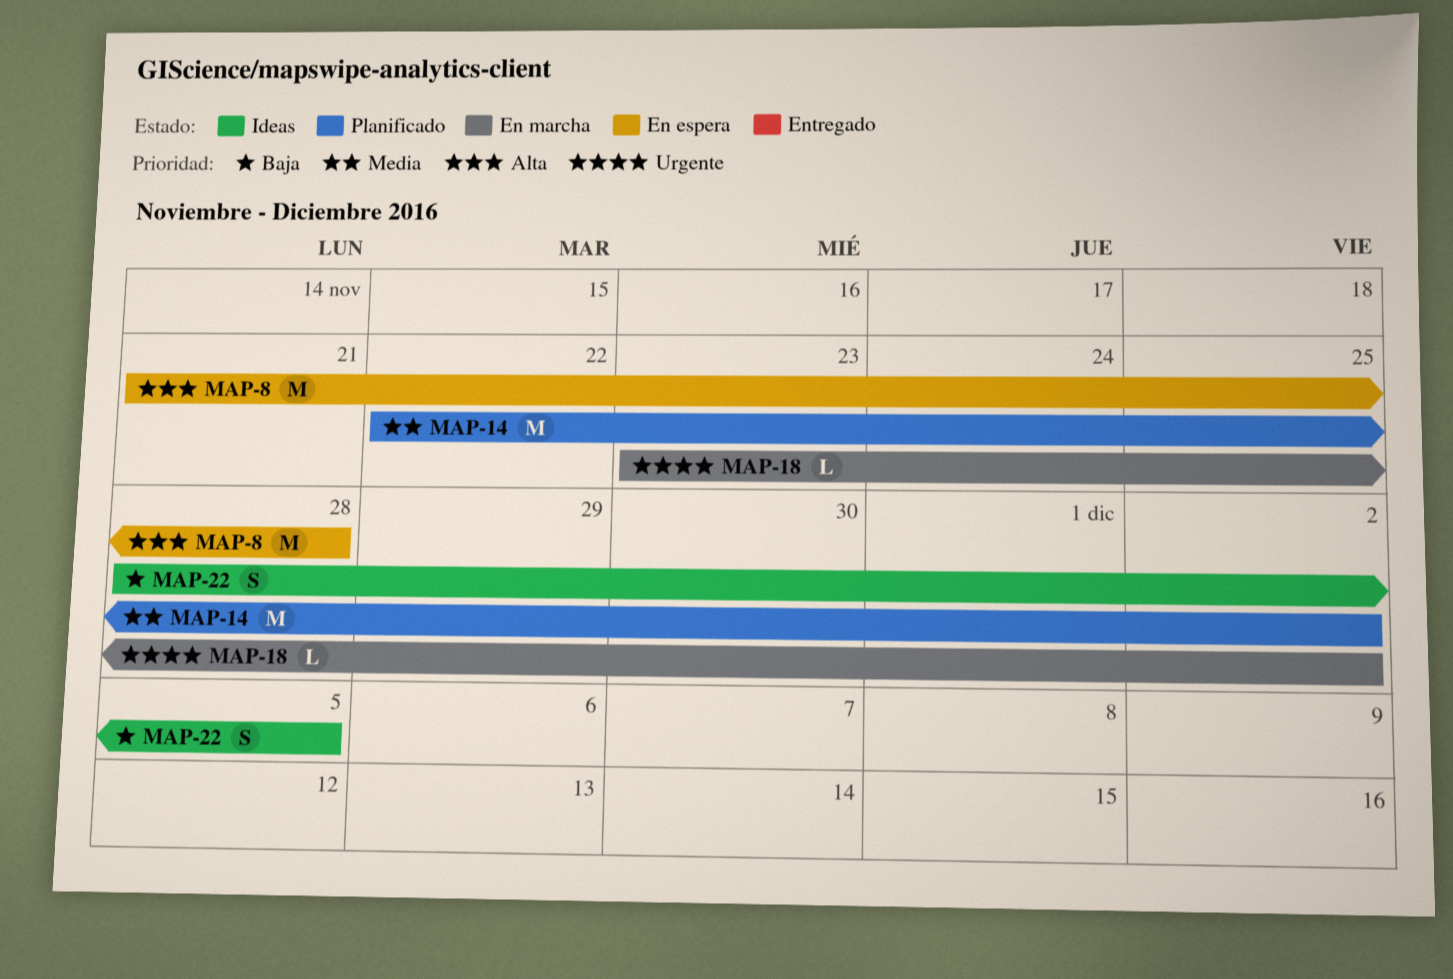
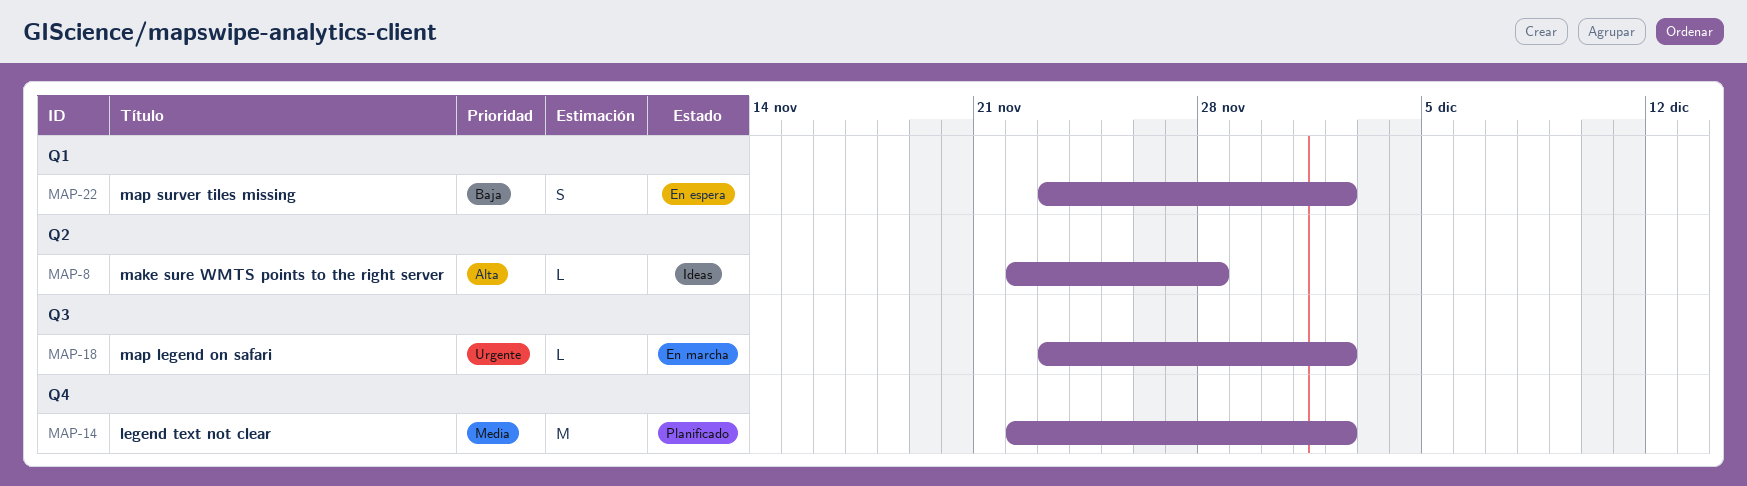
MAP-8, status: En espera -> Ideas
MAP-8, estimate: M -> L
MAP-8, start: Nov 21 -> Nov 22
MAP-22, status: Ideas -> En espera
MAP-22, start: Nov 28 -> Nov 23
MAP-22, due: Dec 5 -> Dec 2

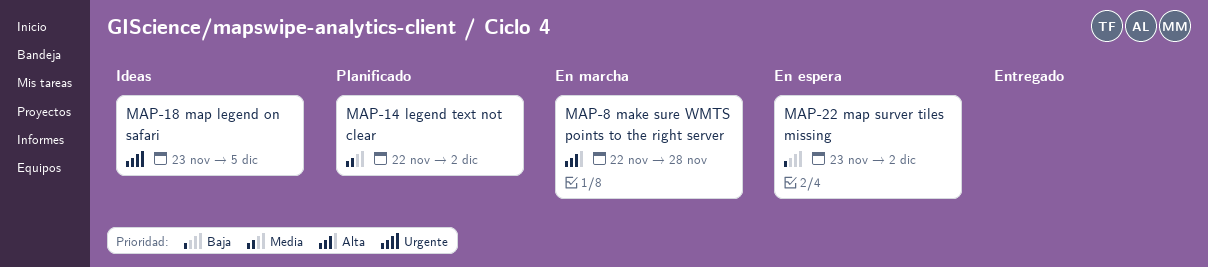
MAP-8, status: Ideas -> En marcha
MAP-18, status: En marcha -> Ideas
MAP-18, due: Dec 2 -> Dec 5

